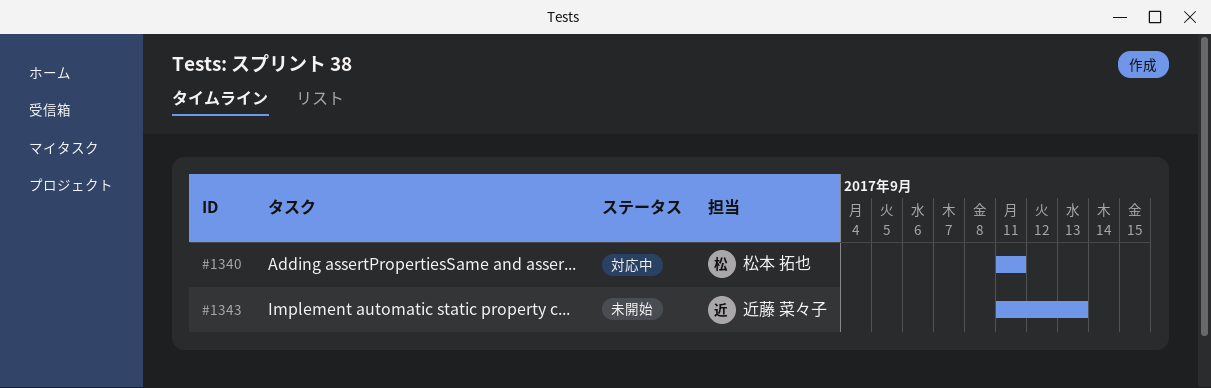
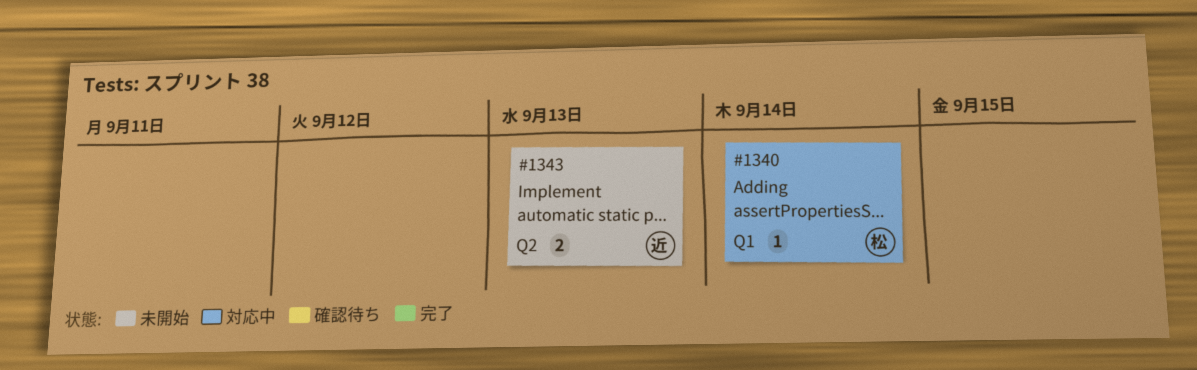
#1340, due: Sep 11 -> Sep 14

